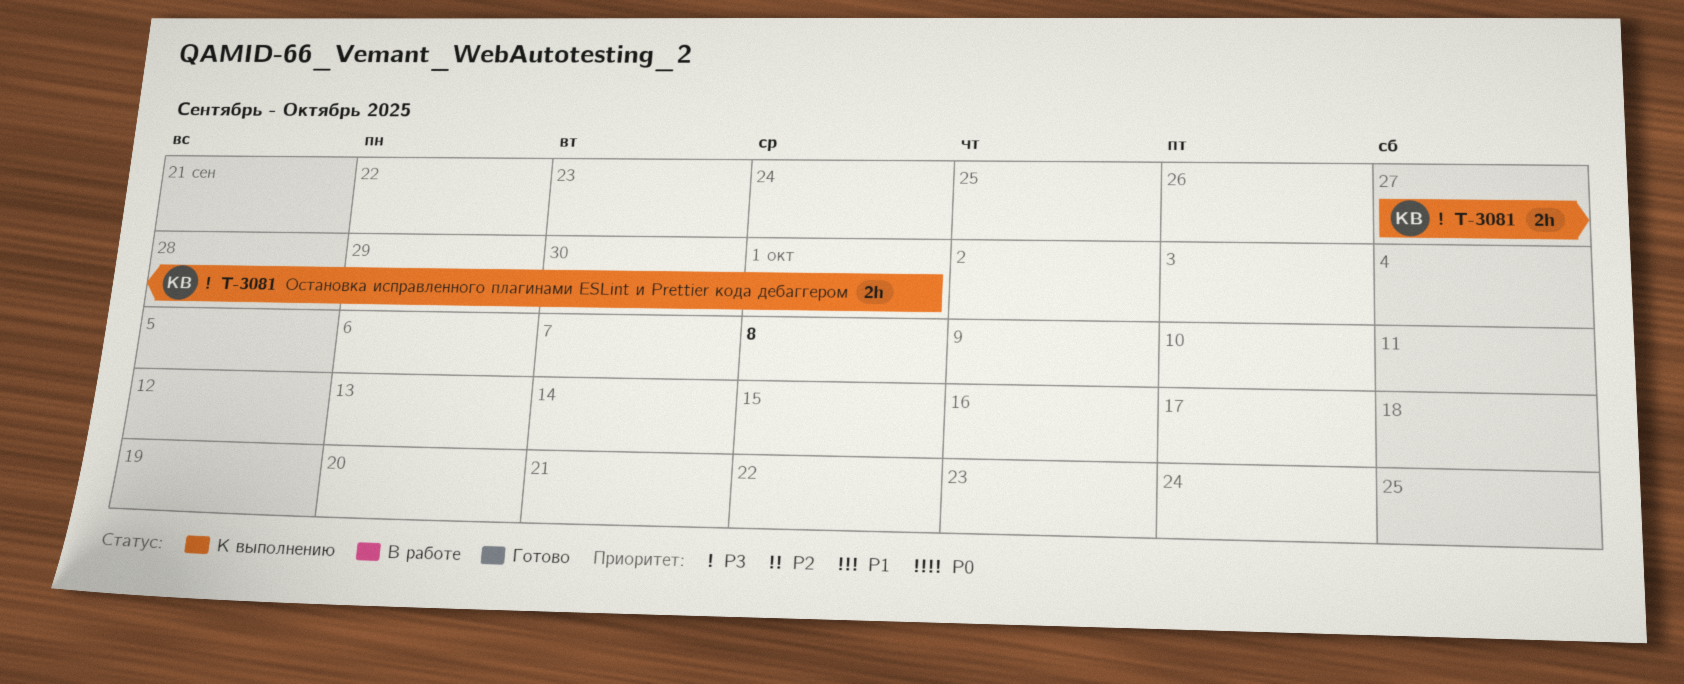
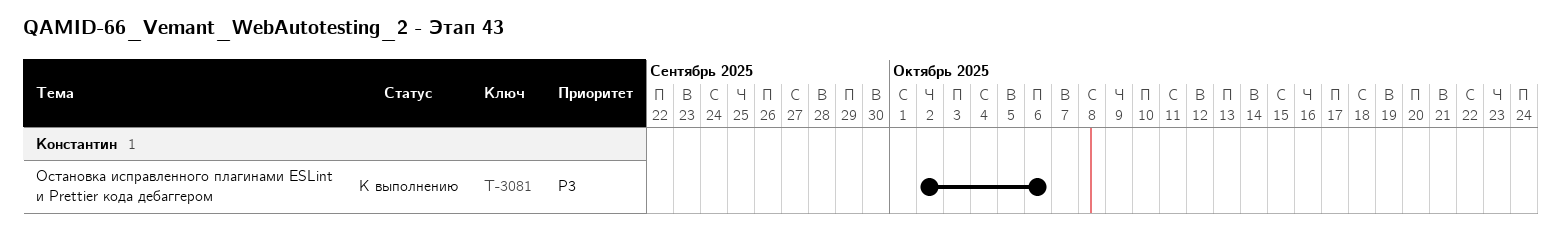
T-3081, start: Sep 27 -> Oct 2
T-3081, due: Oct 1 -> Oct 6

